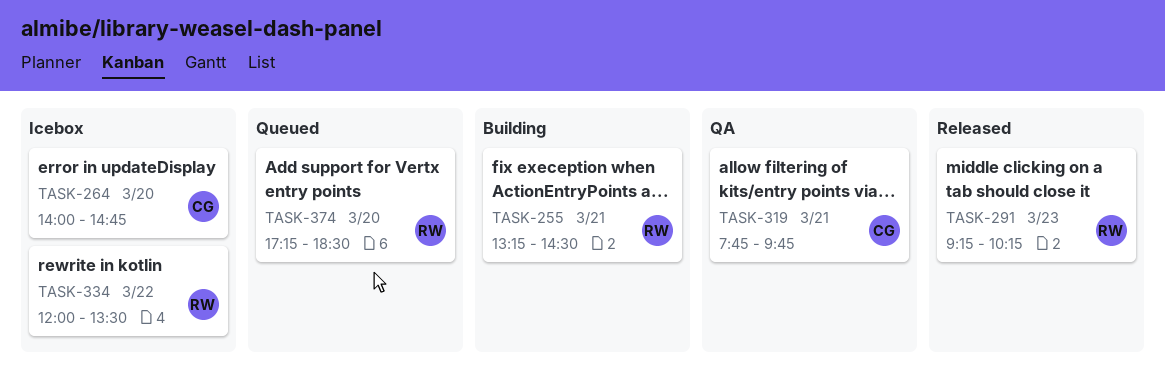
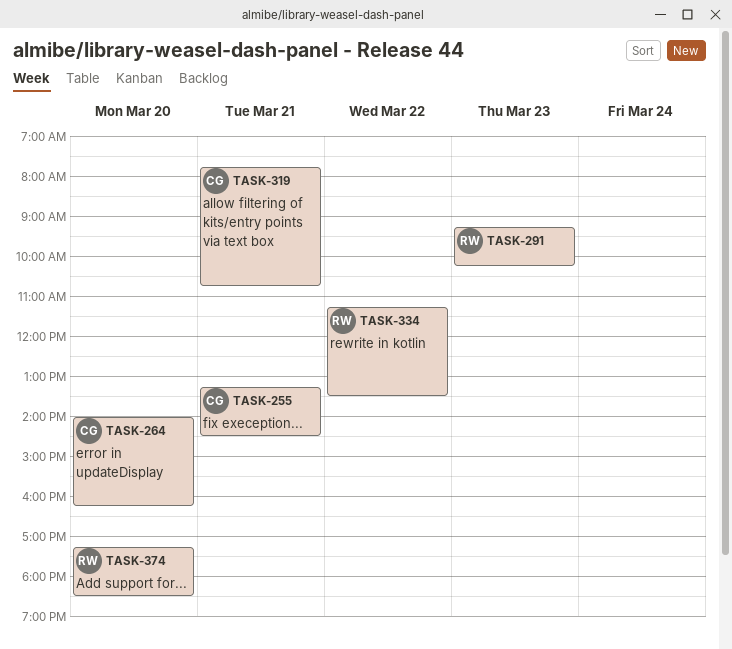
TASK-255, owner: RW -> CG
TASK-264, ends: 14:45 -> 16:15
TASK-319, ends: 09:45 -> 10:45
TASK-334, begins: 12:00 -> 11:15

